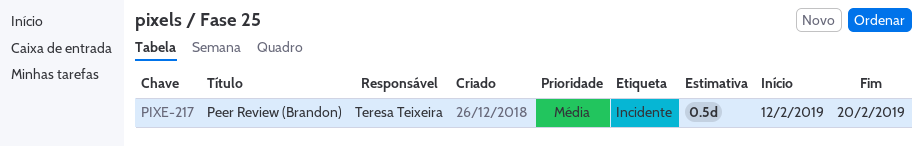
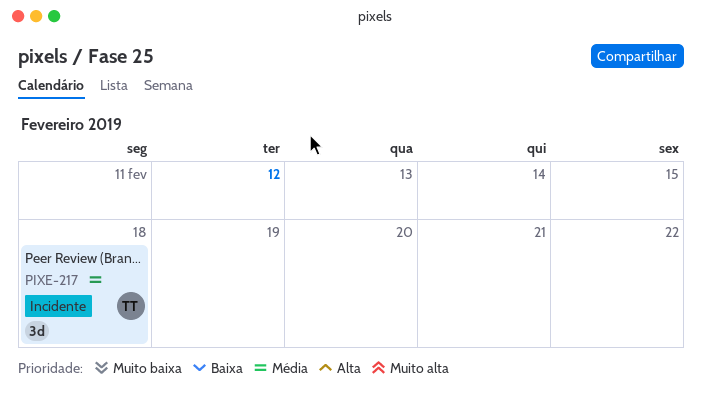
PIXE-217, estimate: 0.5d -> 3d
PIXE-217, due: Feb 20 -> Feb 18

